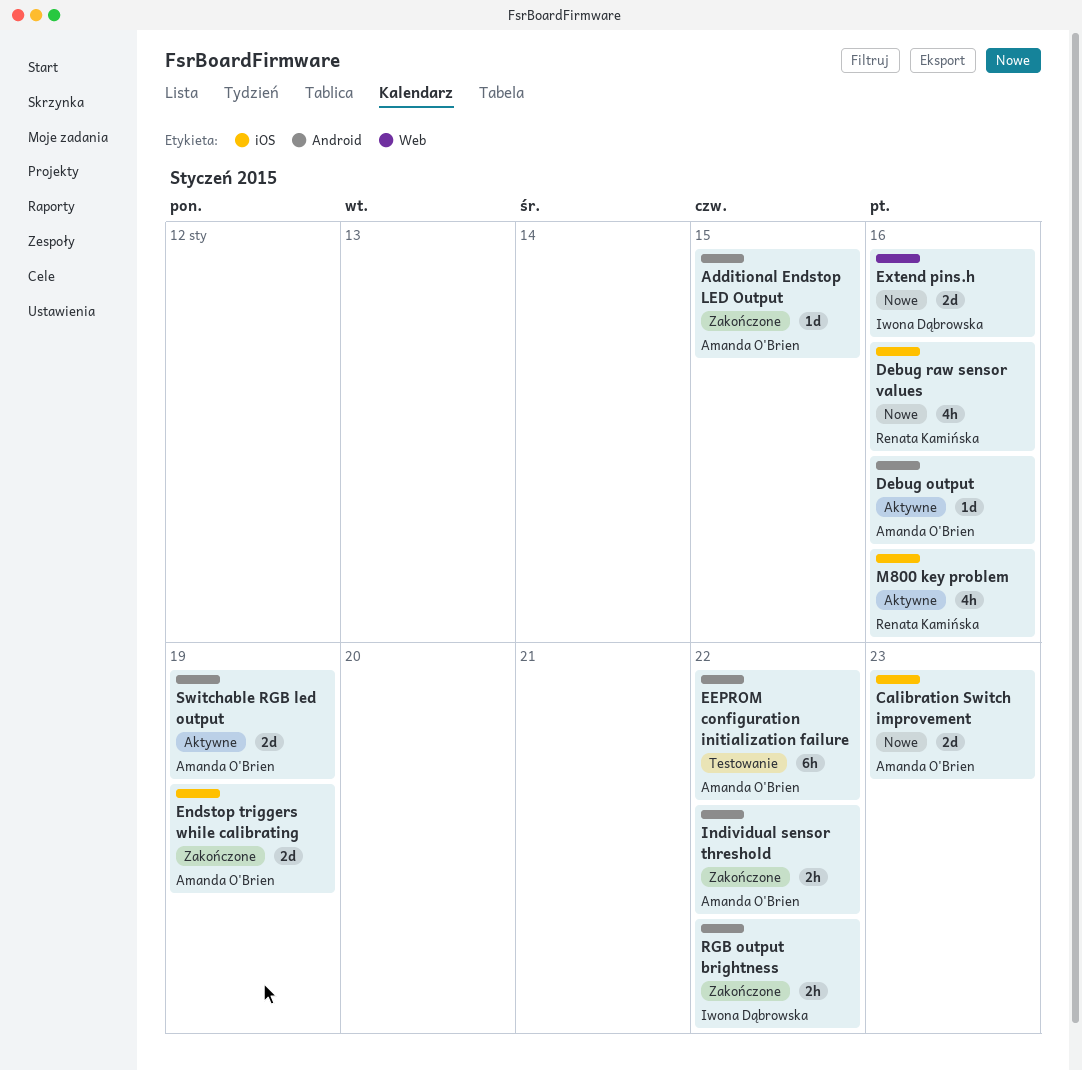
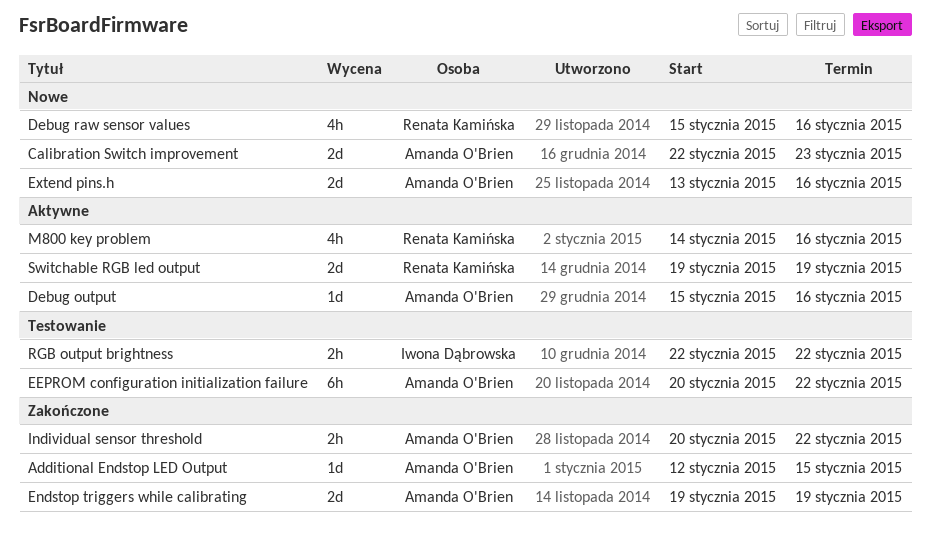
Extend pins.h, owner: Iwona Dąbrowska -> Amanda O'Brien
RGB output brightness, status: Zakończone -> Testowanie
Switchable RGB led output, owner: Amanda O'Brien -> Renata Kamińska

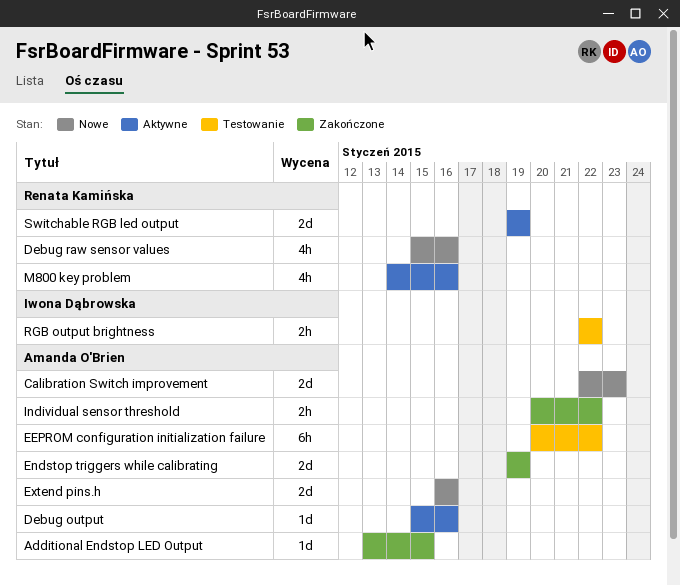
Additional Endstop LED Output, start: Jan 12 -> Jan 13
Extend pins.h, start: Jan 13 -> Jan 16

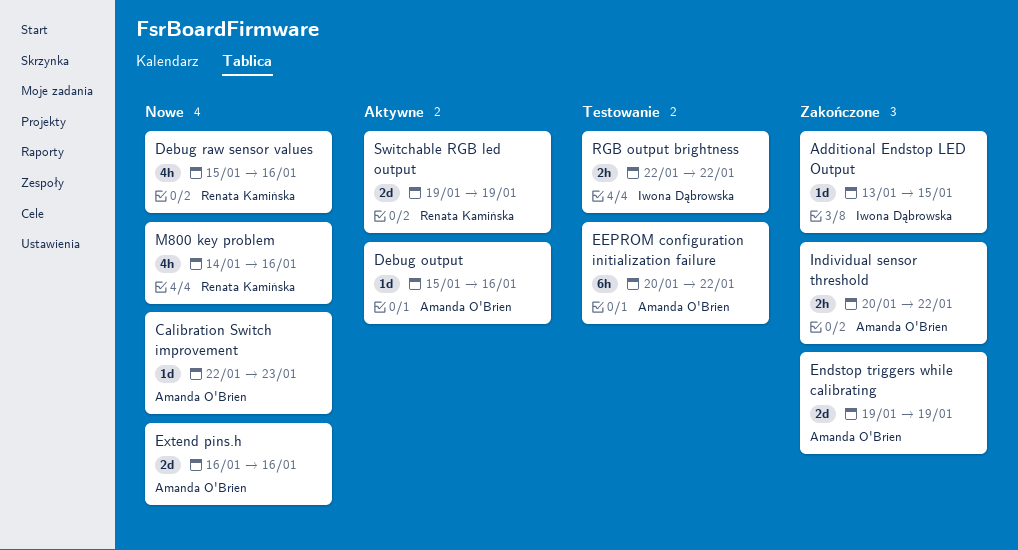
Additional Endstop LED Output, owner: Amanda O'Brien -> Iwona Dąbrowska
Calibration Switch improvement, estimate: 2d -> 1d
M800 key problem, status: Aktywne -> Nowe

